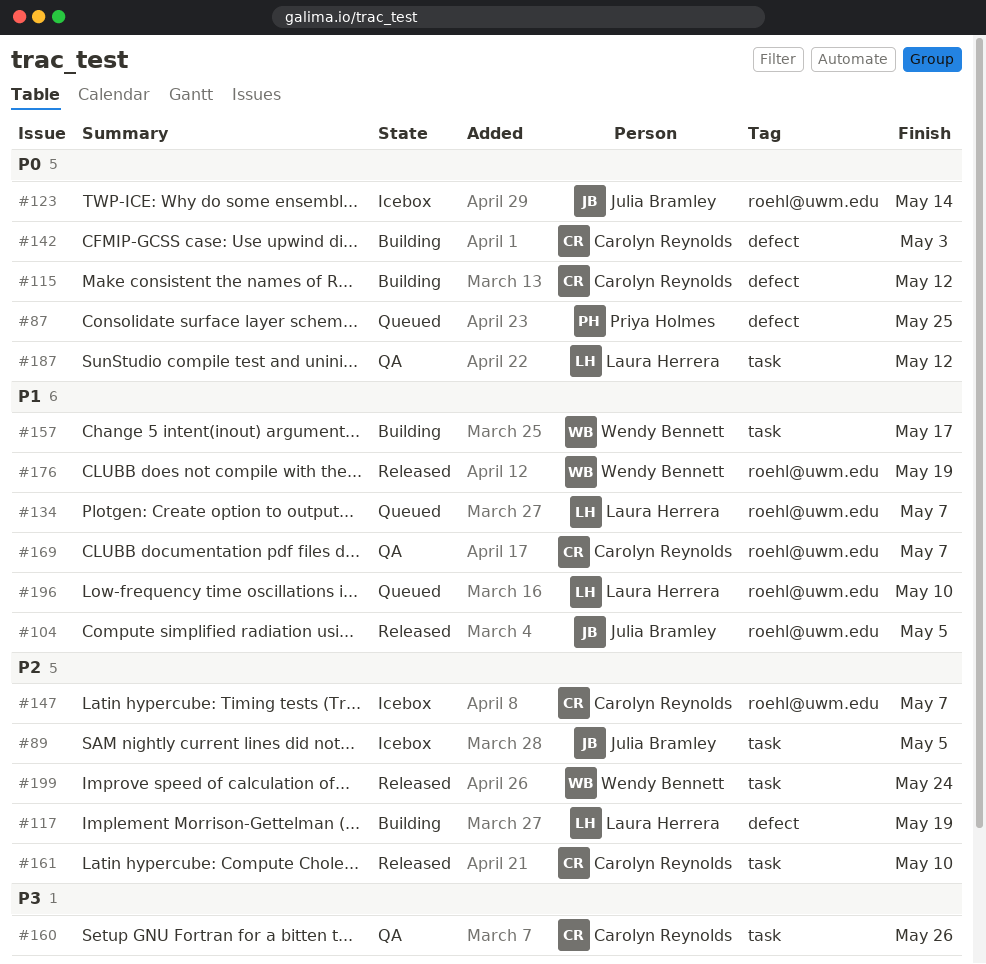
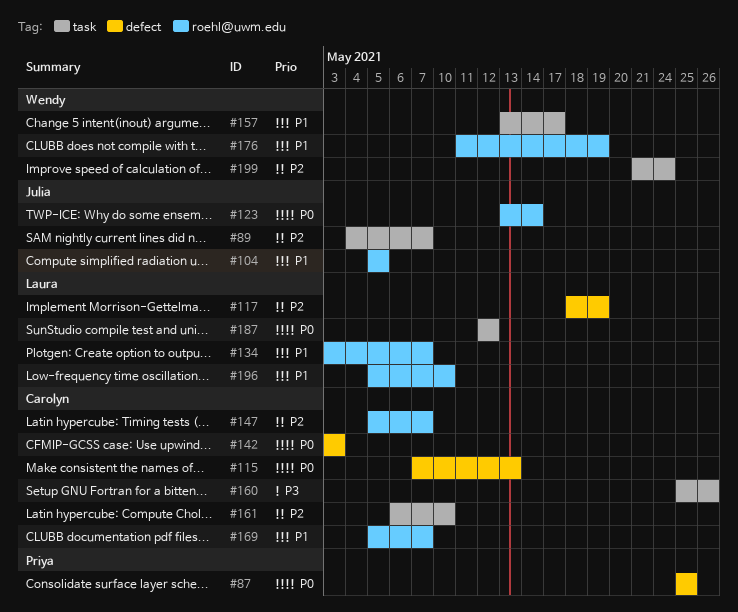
#89, due: May 5 -> May 7
#115, due: May 12 -> May 13

